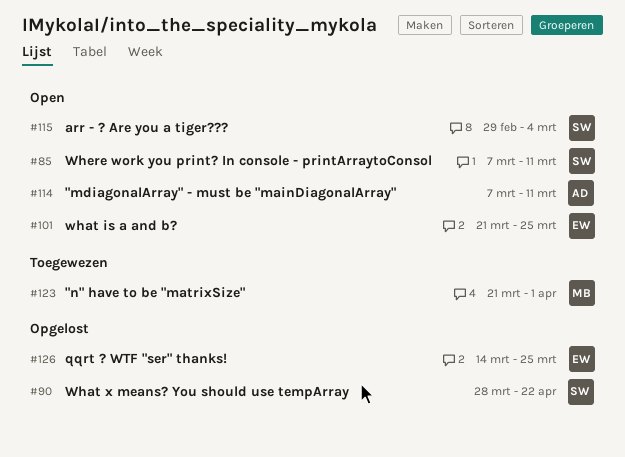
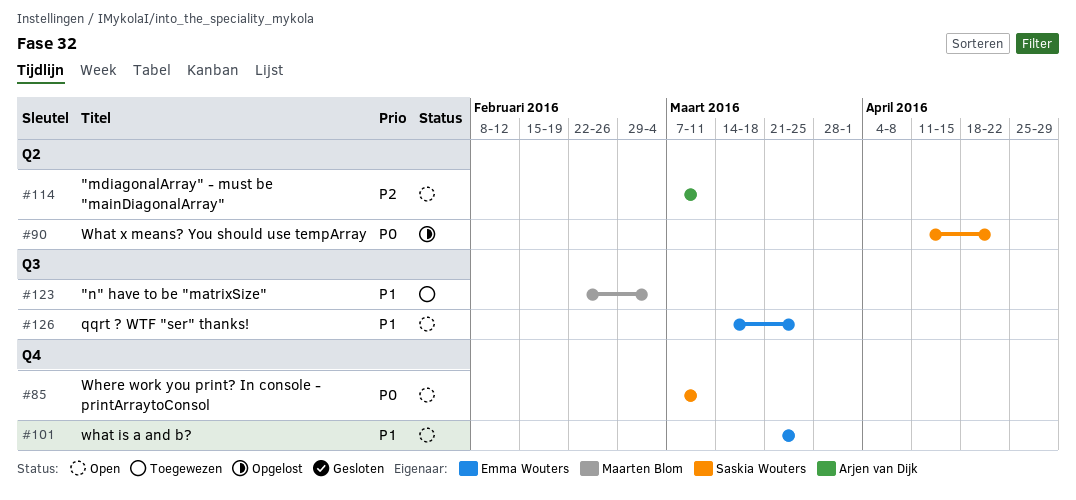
#90, start: Mar 28 -> Apr 11
#115: present -> none
#123, start: Mar 21 -> Feb 22
#123, due: Apr 1 -> Mar 4
#126, status: Opgelost -> Open

